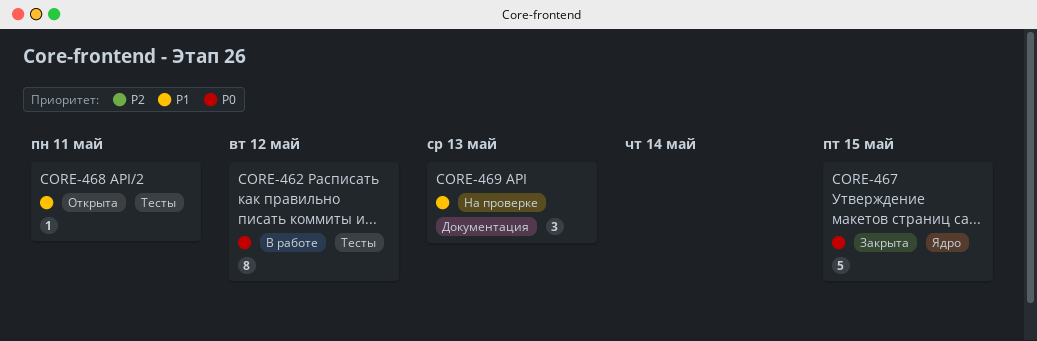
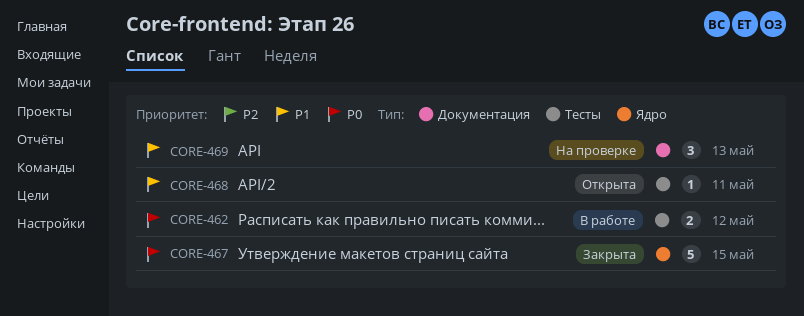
CORE-462, estimate: 8 -> 2

